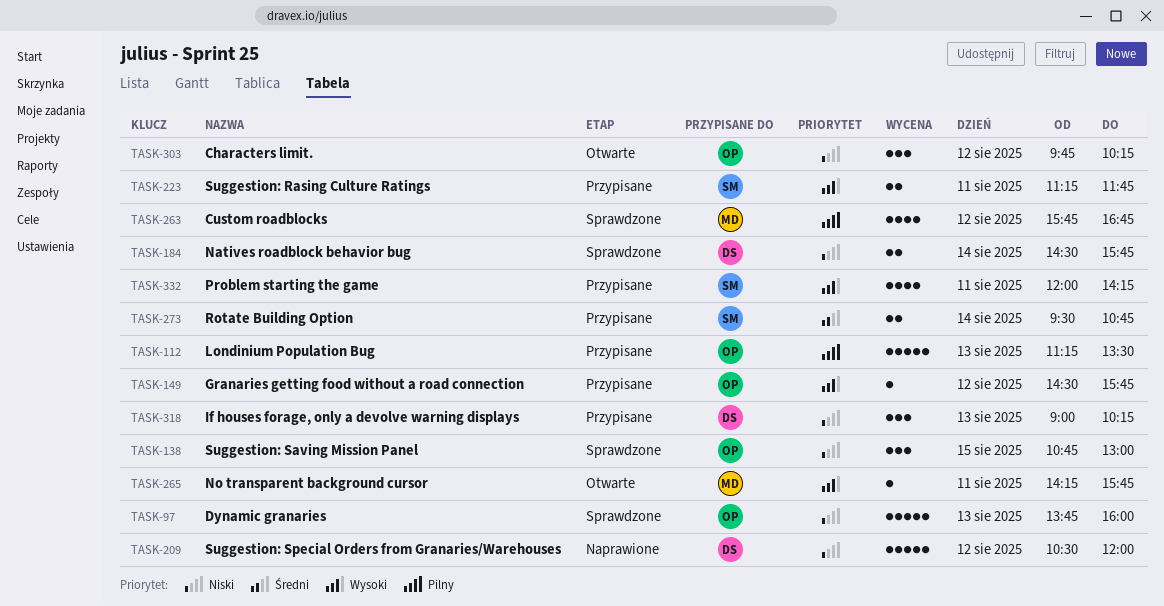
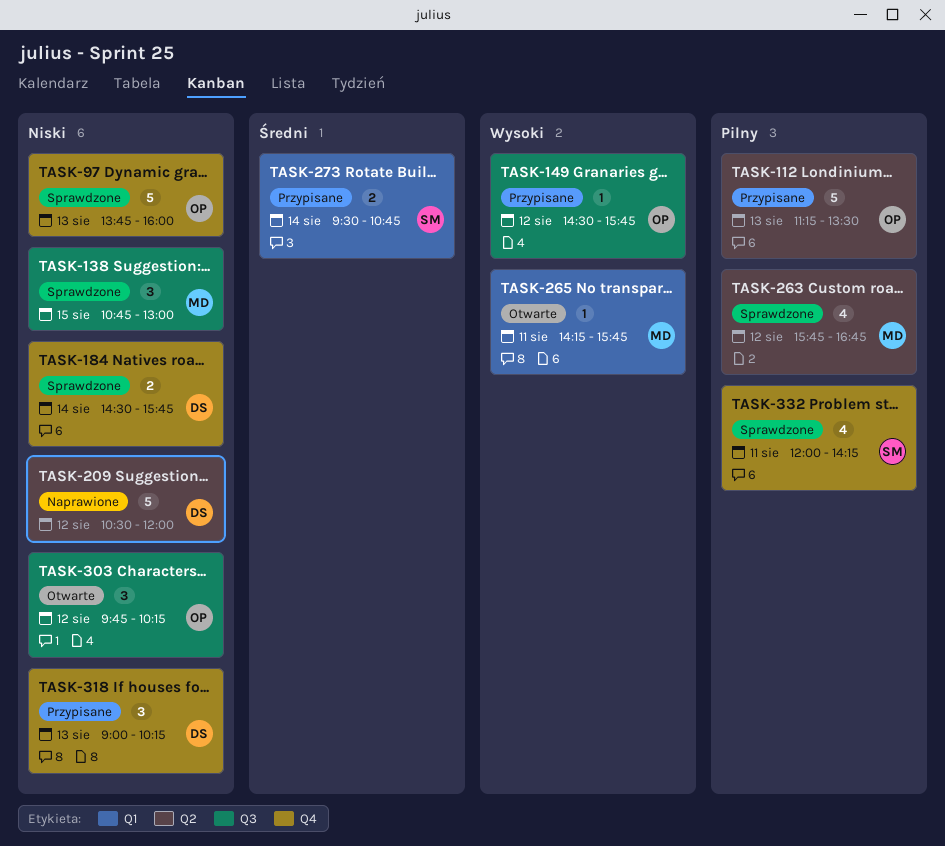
TASK-138, owner: OP -> MD
TASK-223: present -> none
TASK-332, status: Przypisane -> Sprawdzone
TASK-332, priority: Wysoki -> Pilny

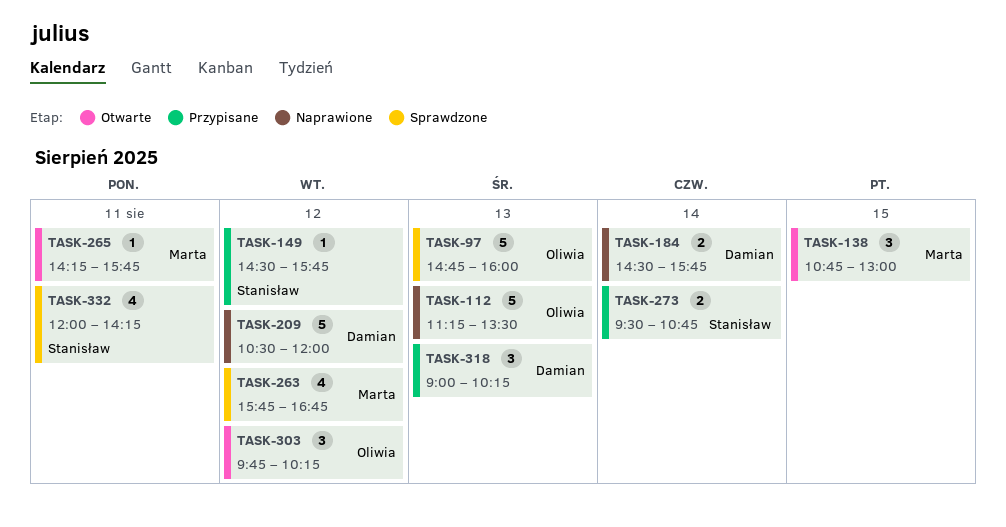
TASK-97, begins: 13:45 -> 14:45
TASK-112, status: Przypisane -> Naprawione
TASK-138, status: Sprawdzone -> Otwarte
TASK-149, owner: Oliwia -> Stanisław
TASK-184, status: Sprawdzone -> Naprawione

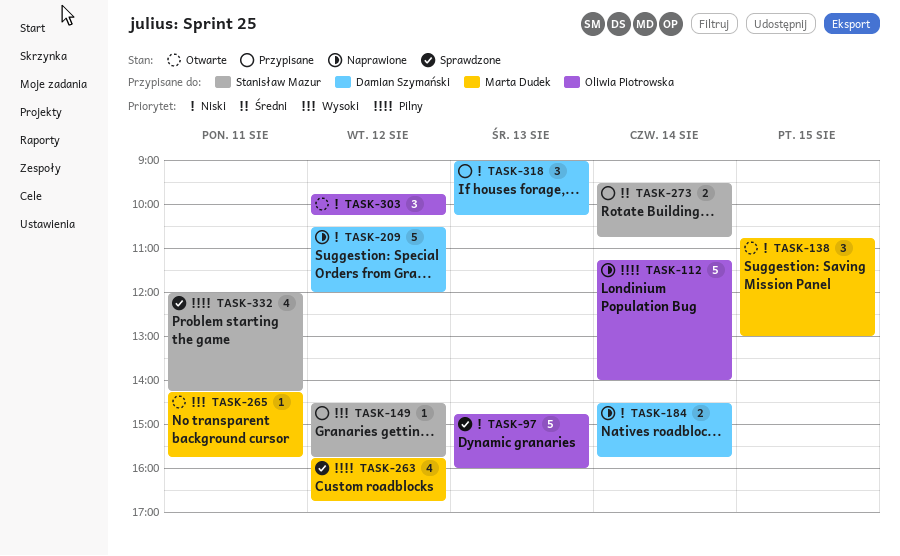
TASK-112, day: Aug 13 -> Aug 14
TASK-112, ends: 13:30 -> 14:00

